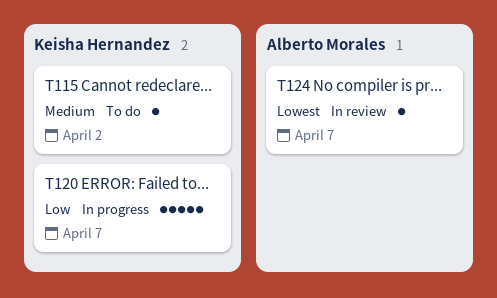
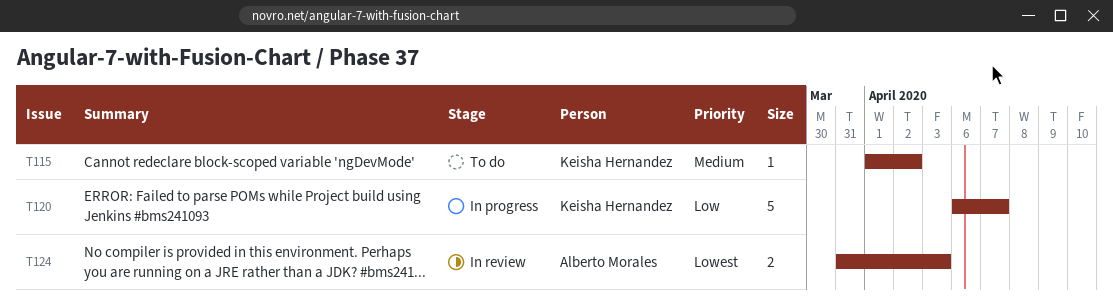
T124, estimate: 1 -> 2
T124, due: Apr 7 -> Apr 3

